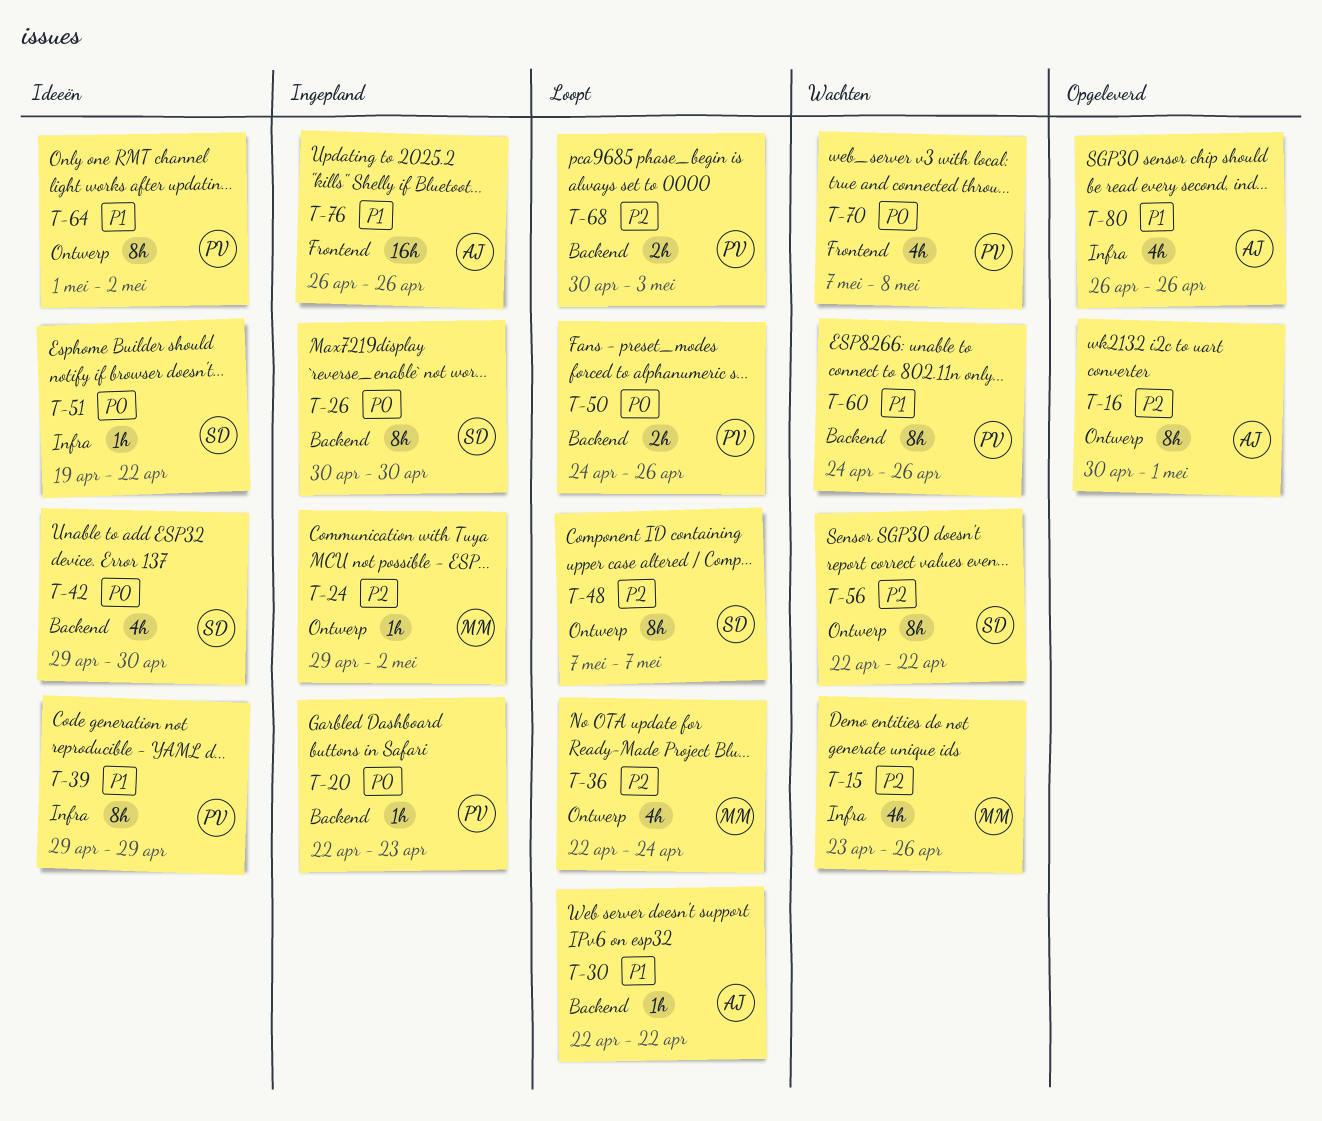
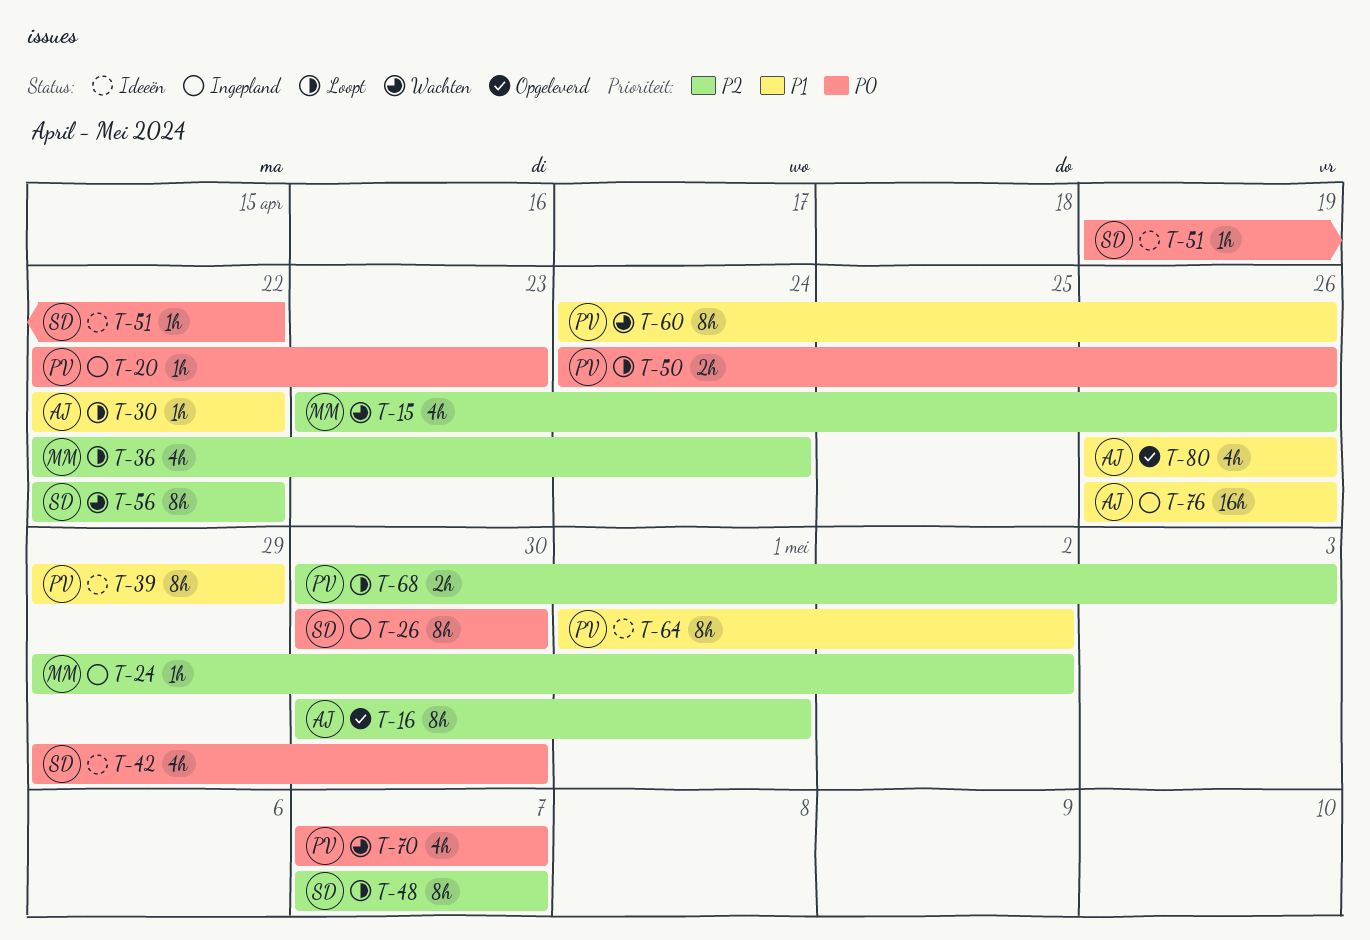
T-70, due: May 8 -> May 7

